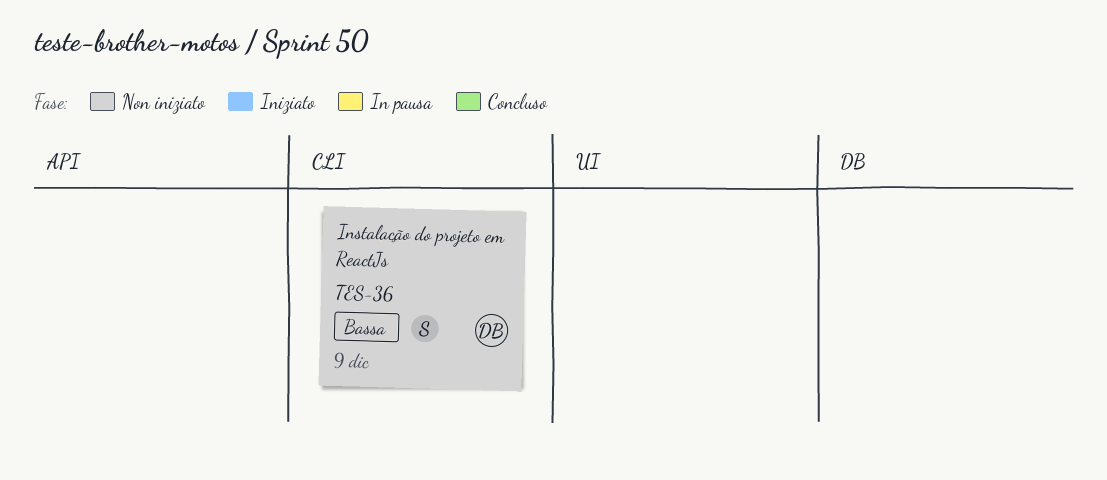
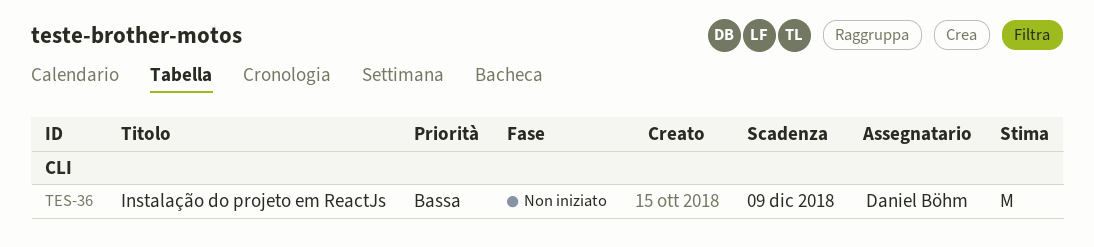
TES-36, estimate: S -> M

